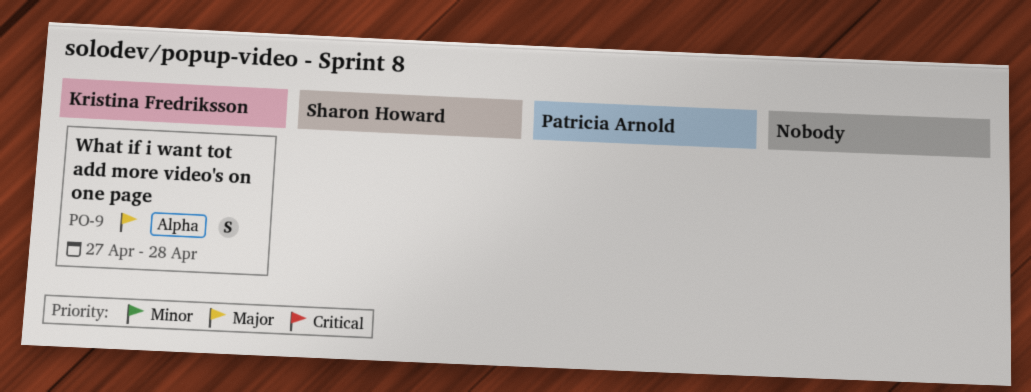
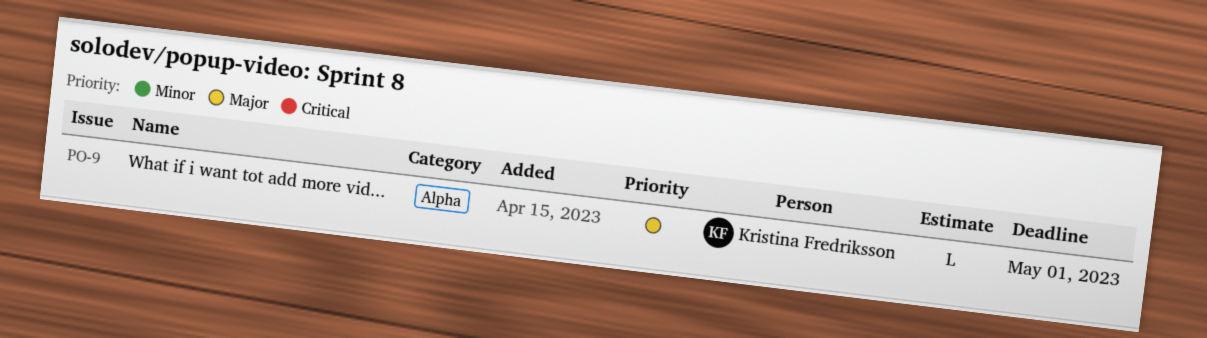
PO-9, estimate: S -> L
PO-9, due: Apr 28 -> May 1

